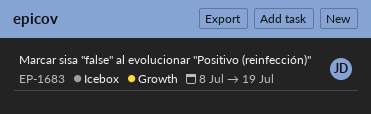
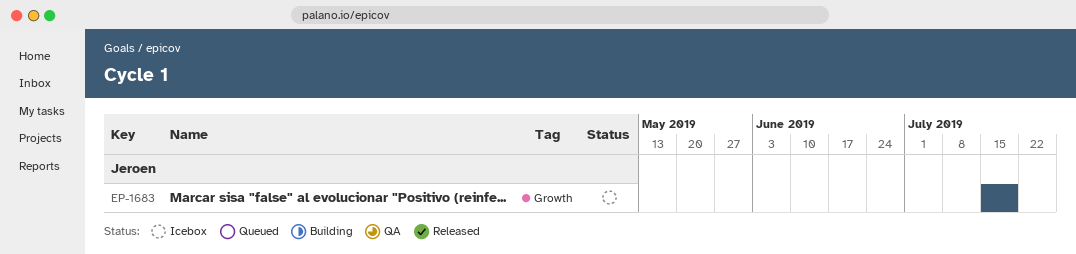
EP-1683, start: Jul 8 -> Jul 15

